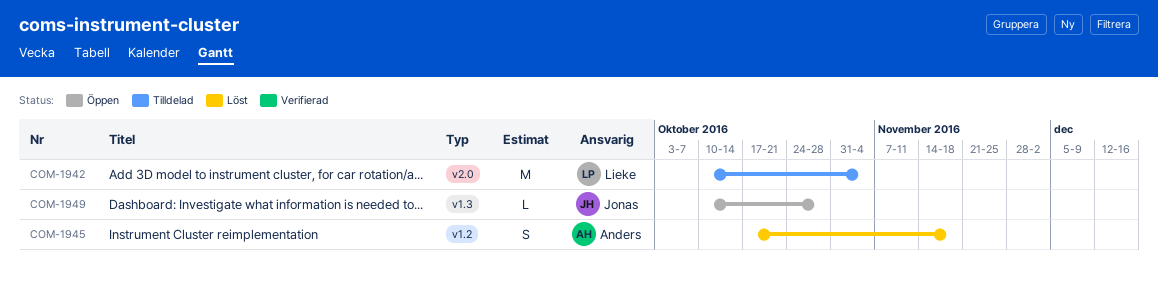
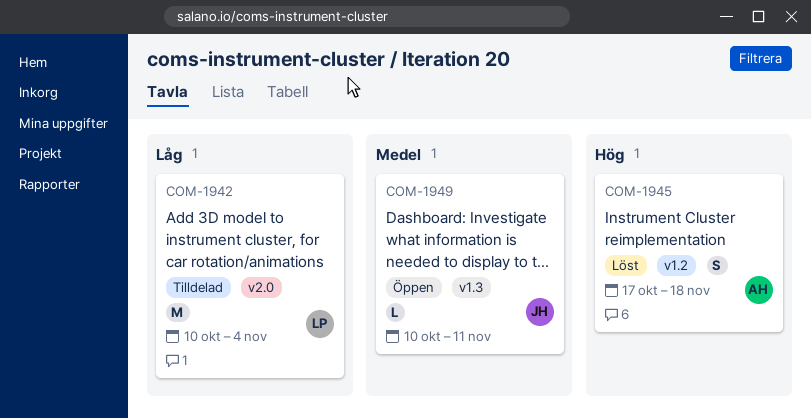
COM-1949, due: Oct 28 -> Nov 11

